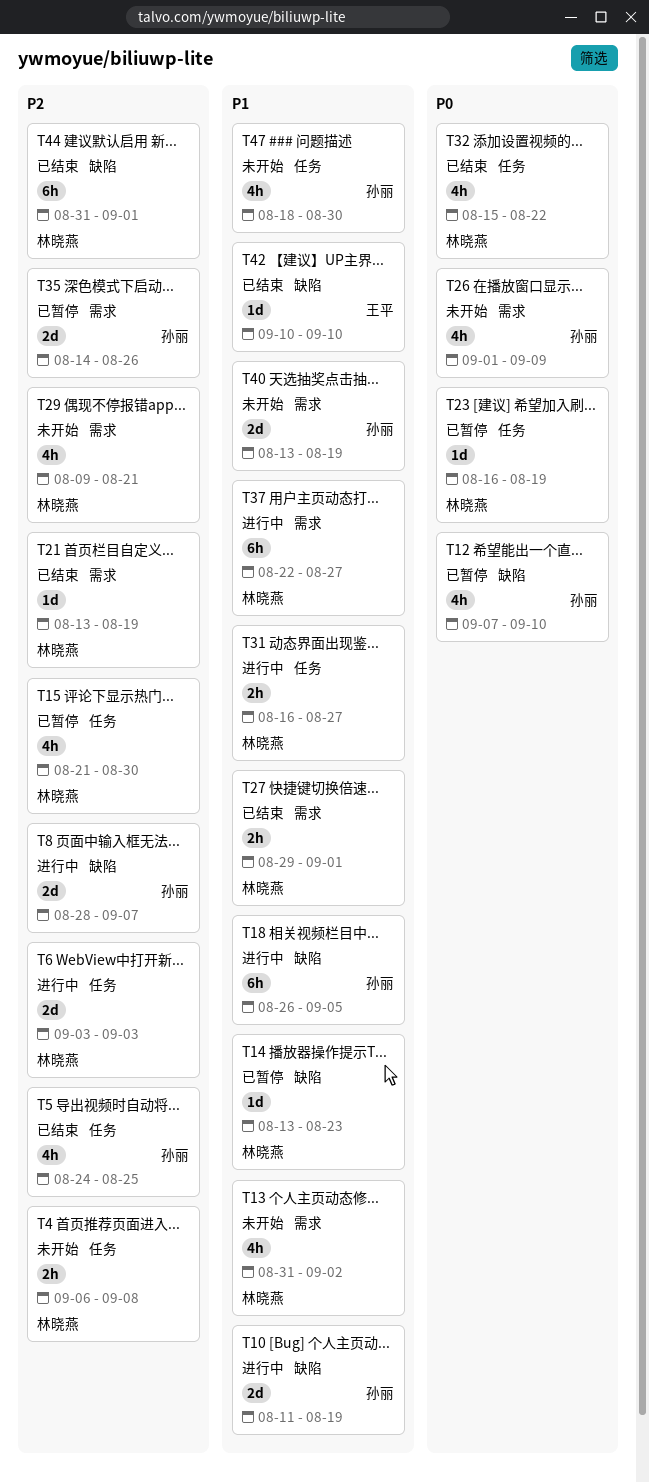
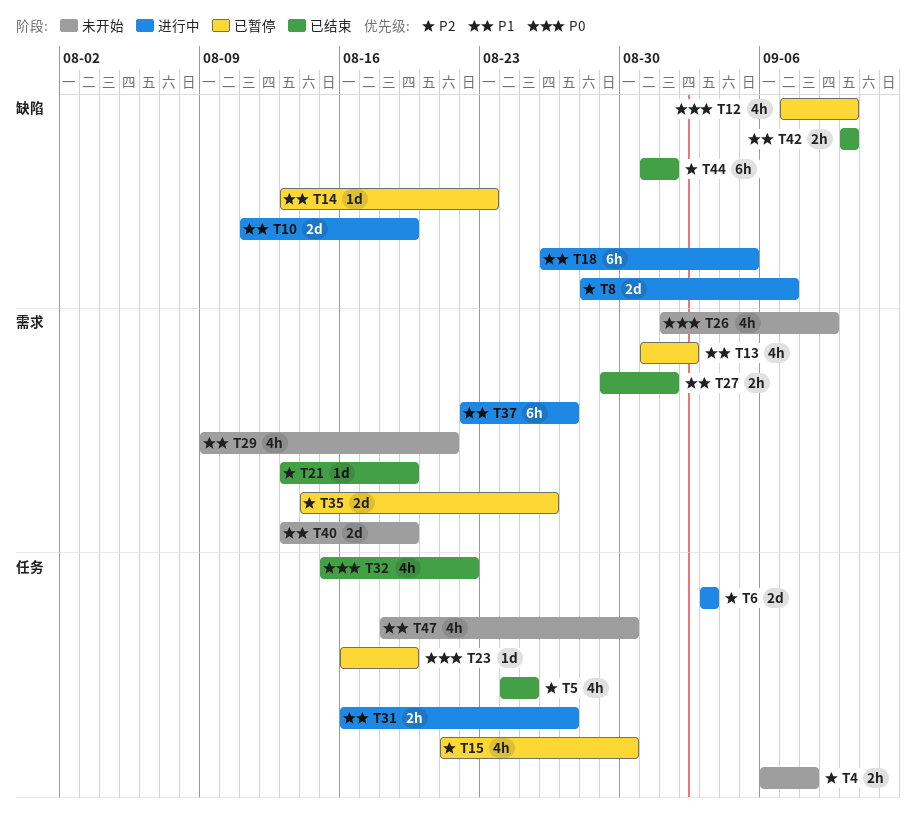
T13, status: 未开始 -> 已暂停
T29, priority: P2 -> P1
T42, estimate: 1d -> 2h

